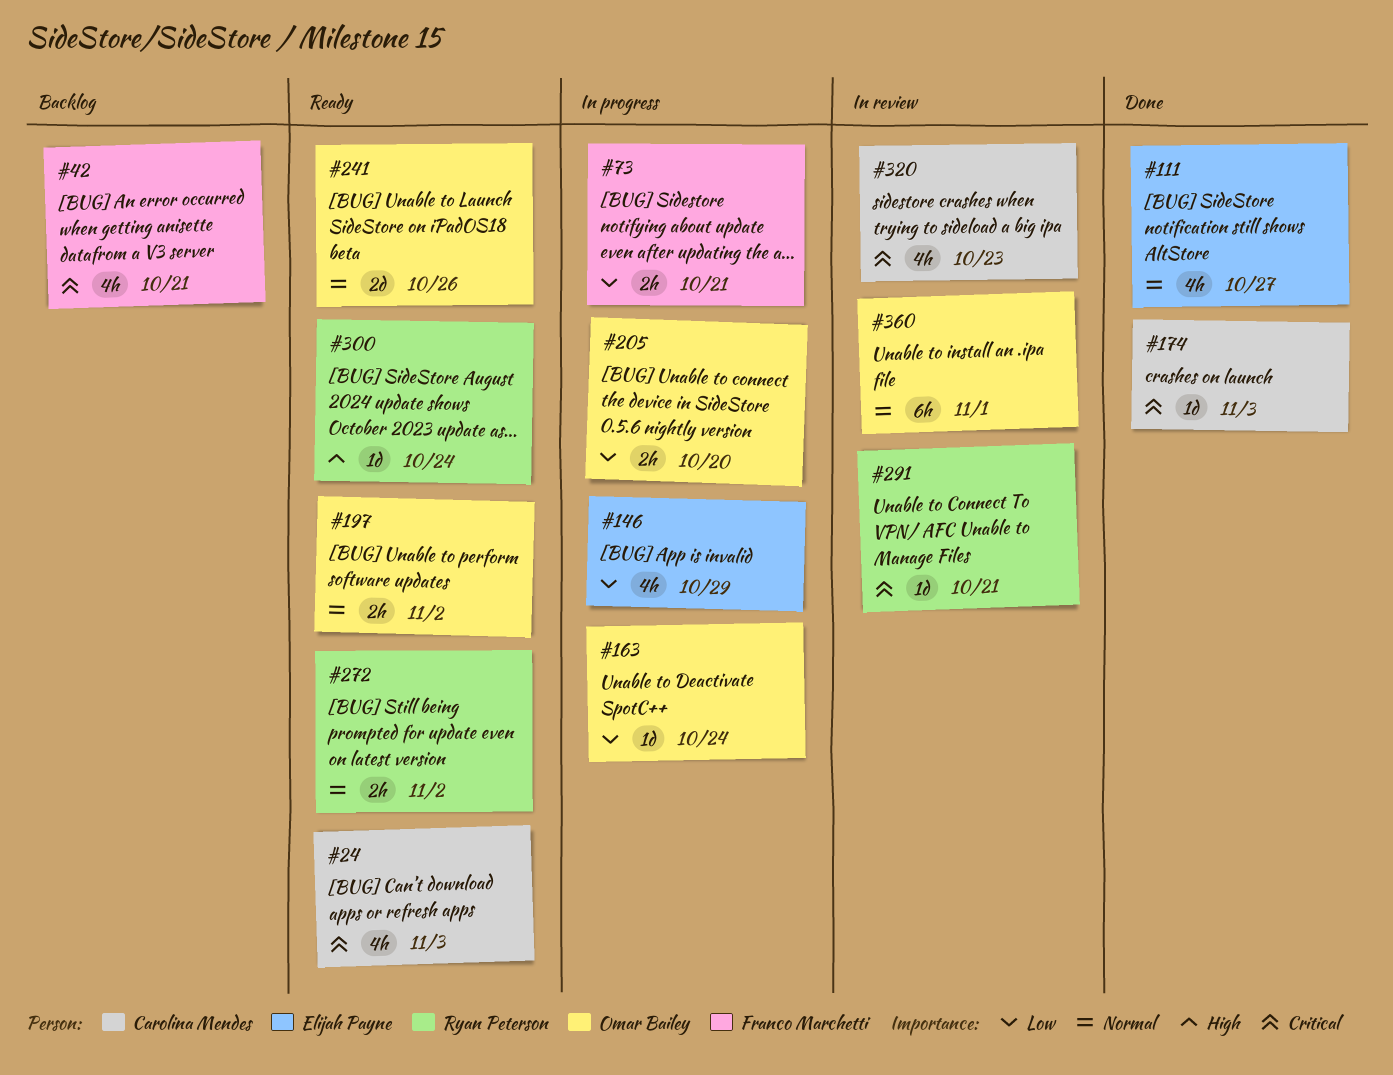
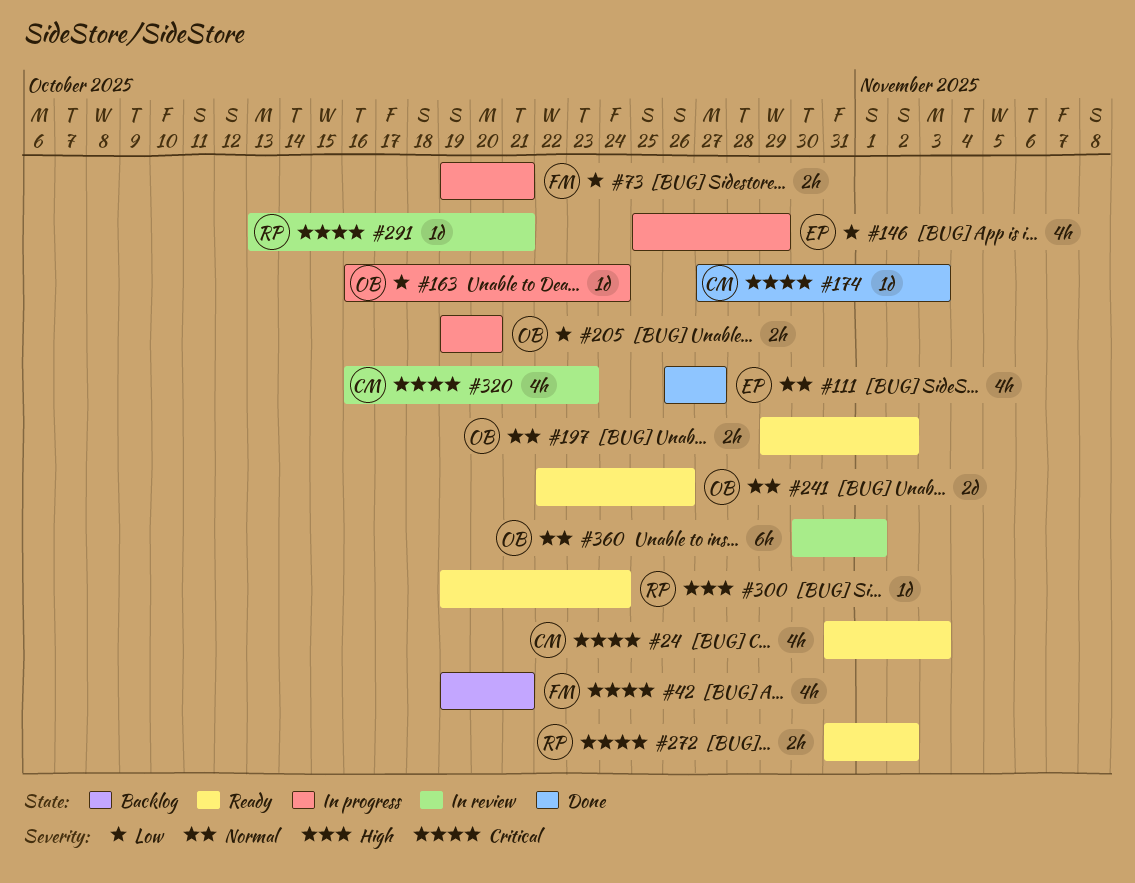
#272, priority: Normal -> Critical

